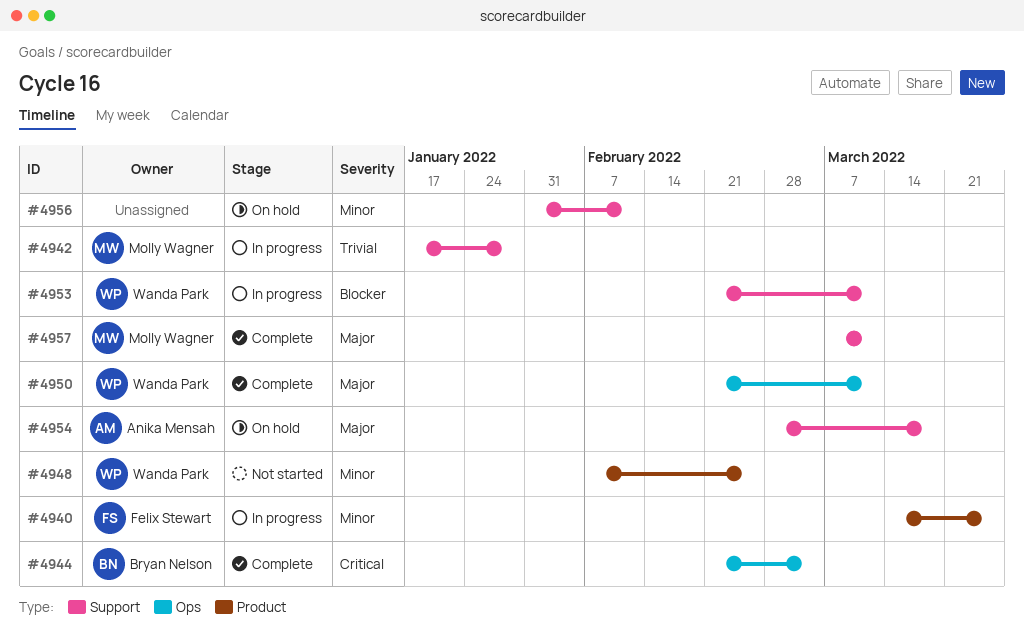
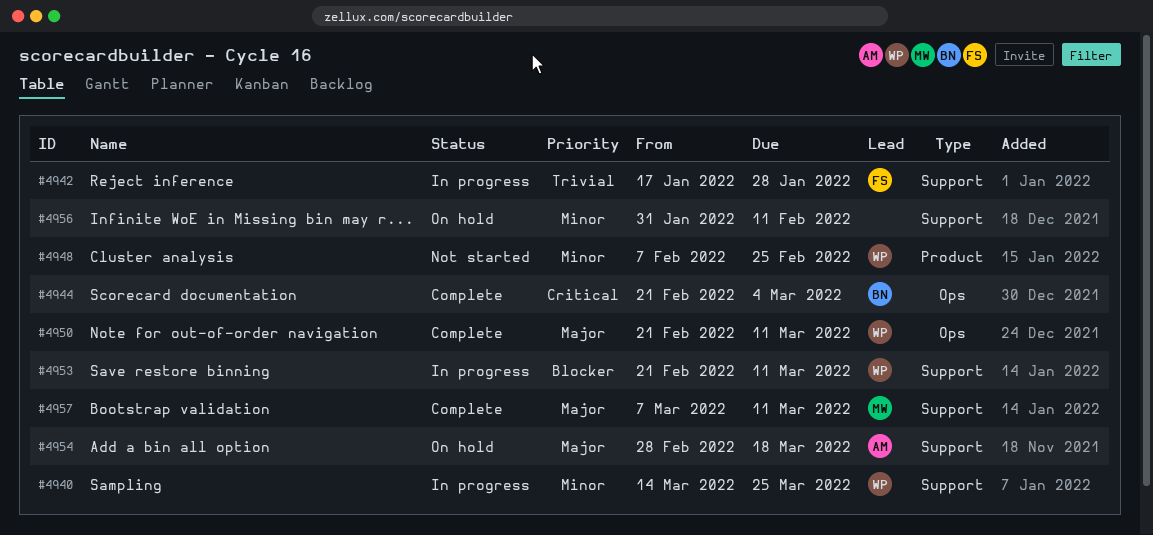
#4940, owner: Felix Stewart -> Wanda Park
#4940, label: Product -> Support
#4942, owner: Molly Wagner -> Felix Stewart

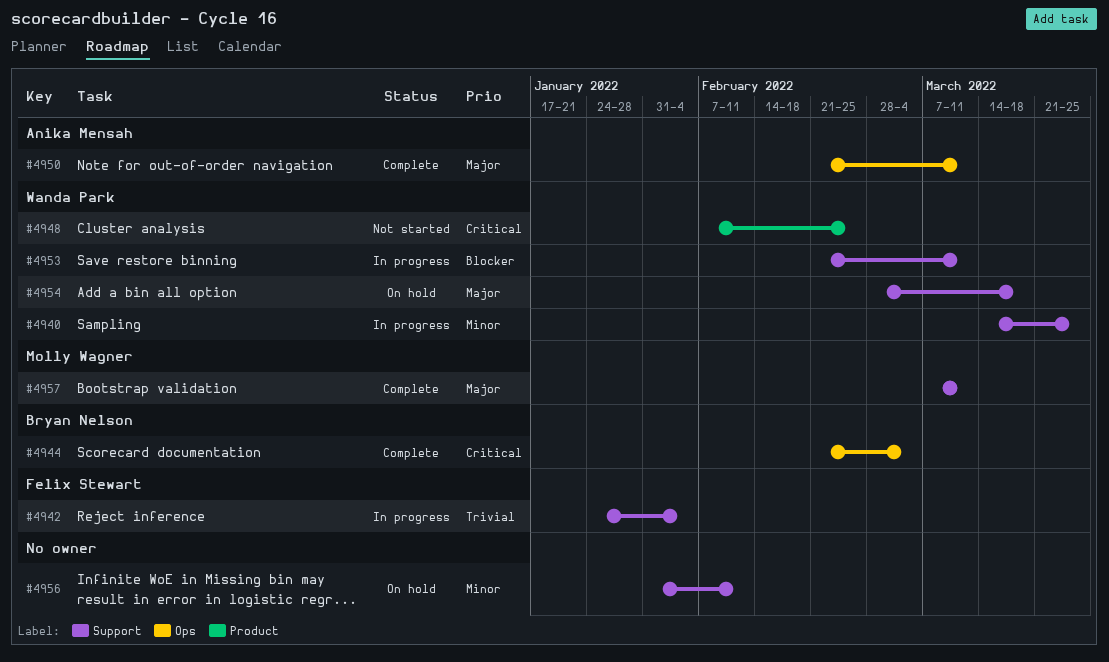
#4942, start: Jan 17 -> Jan 24
#4942, due: Jan 28 -> Feb 4
#4948, priority: Minor -> Critical
#4950, owner: Wanda Park -> Anika Mensah
#4954, owner: Anika Mensah -> Wanda Park

